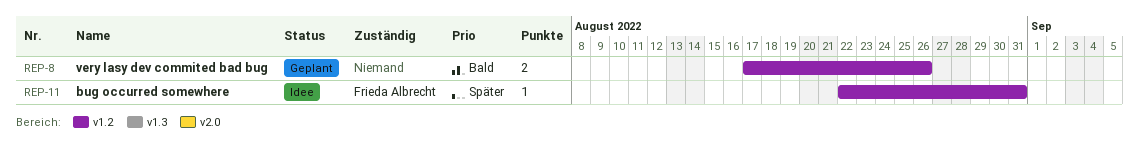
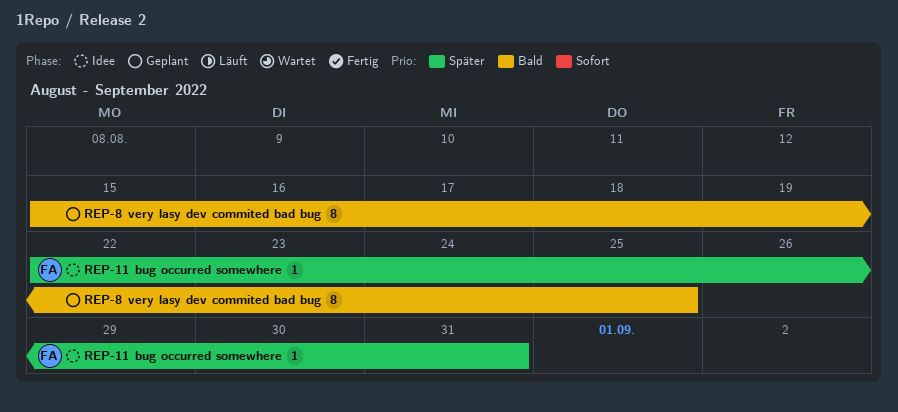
REP-8, estimate: 2 -> 8
REP-8, start: Aug 17 -> Aug 15
REP-8, due: Aug 26 -> Aug 25

